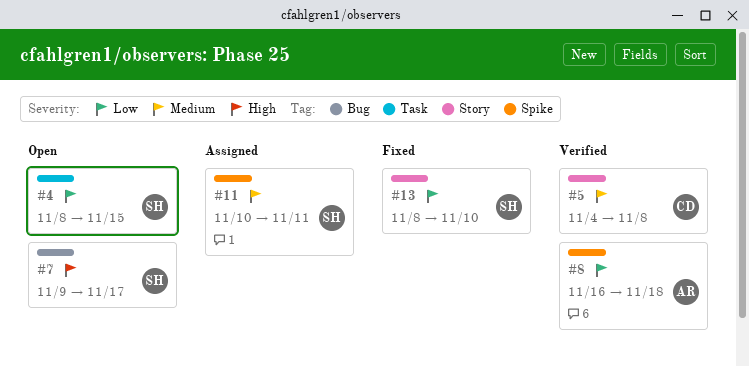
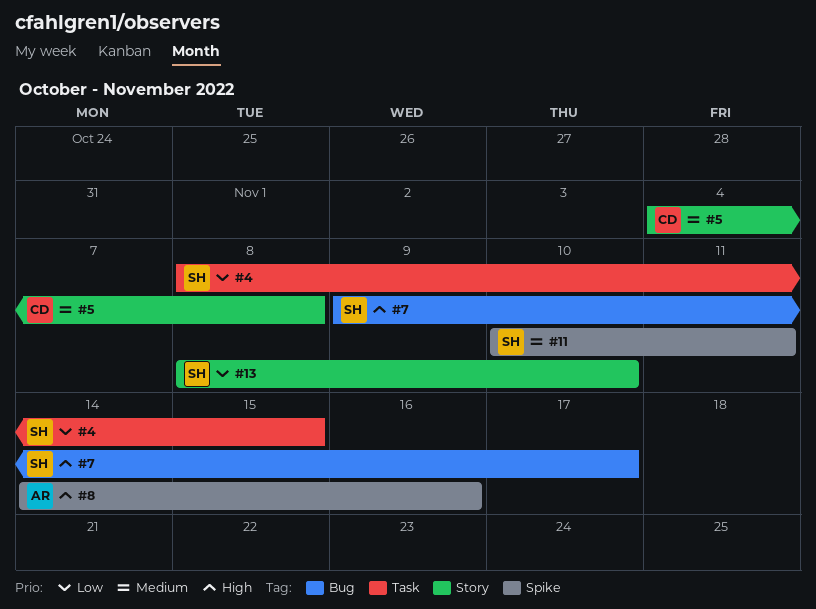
#8, priority: Low -> High
#8, start: Nov 16 -> Nov 14
#8, due: Nov 18 -> Nov 16

